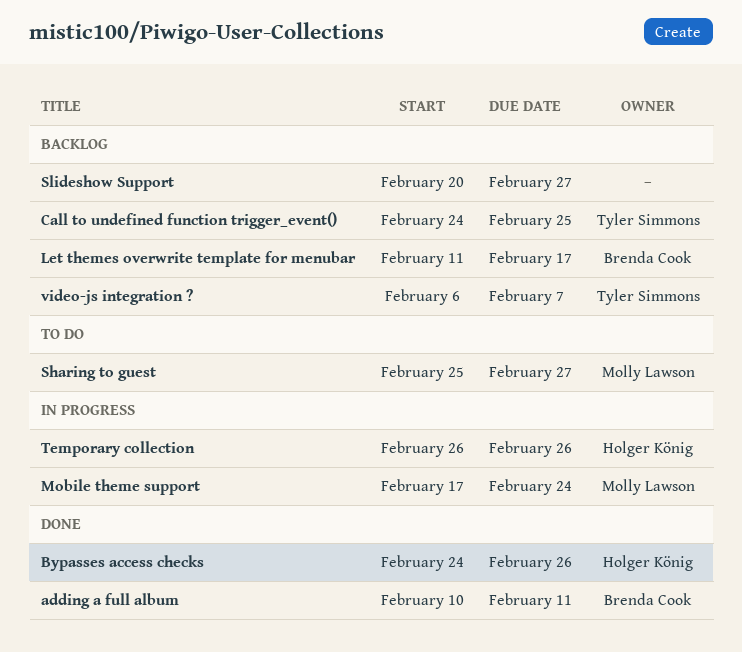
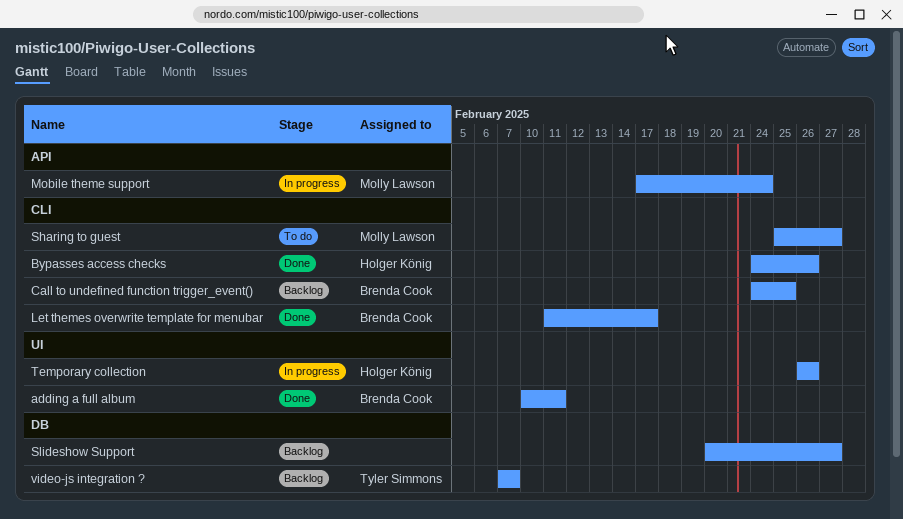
Call to undefined function trigger_event(), owner: Tyler Simmons -> Brenda Cook
Let themes overwrite template for menubar, status: Backlog -> Done
video-js integration ?, start: Feb 6 -> Feb 7

